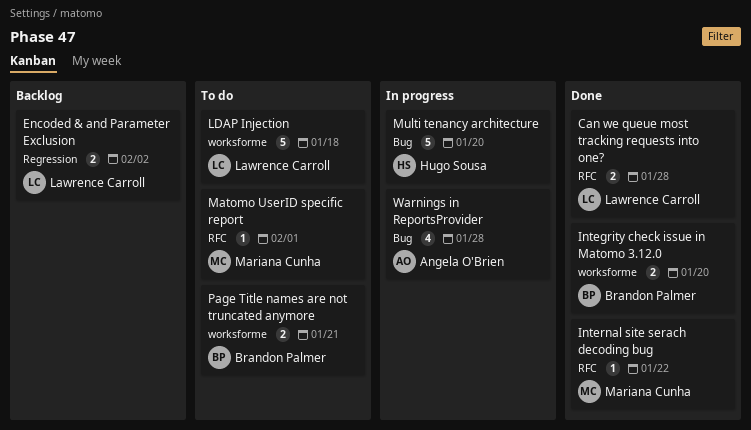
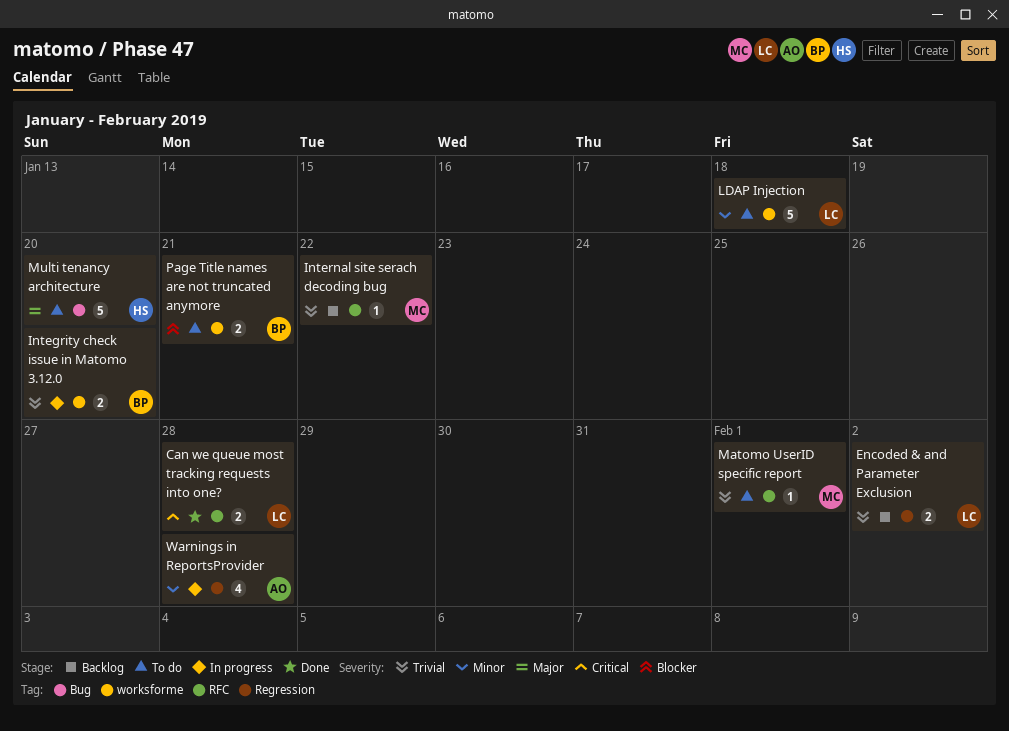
Integrity check issue in Matomo 3.12.0, status: Done -> In progress
Internal site serach decoding bug, status: Done -> Backlog
Multi tenancy architecture, status: In progress -> To do
Warnings in ReportsProvider, label: Bug -> Regression

